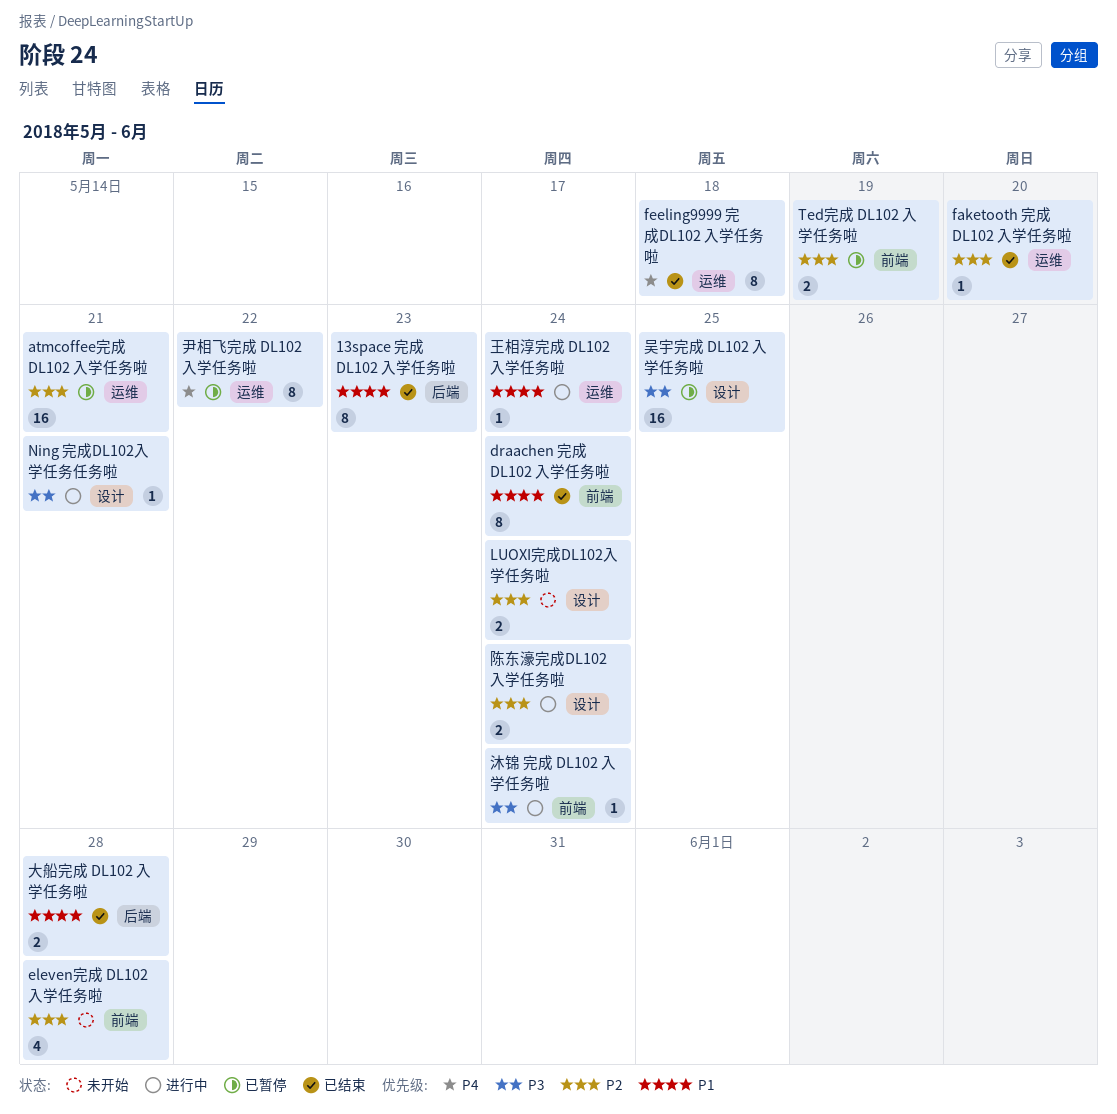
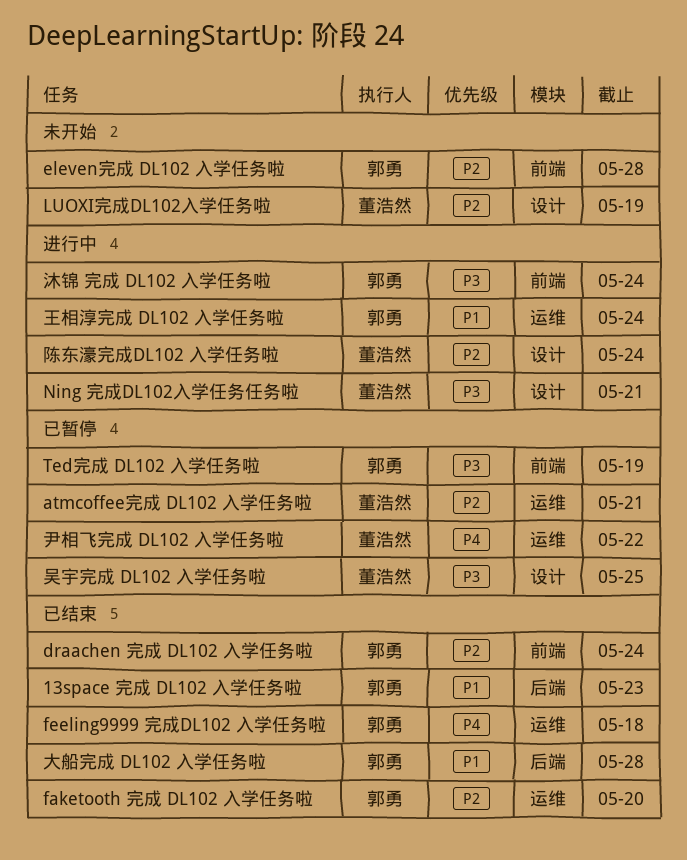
draachen 完成 DL102 入学任务啦, priority: P1 -> P2
LUOXI完成DL102入学任务啦, due: May 24 -> May 19
Ted完成 DL102 入学任务啦, priority: P2 -> P3

